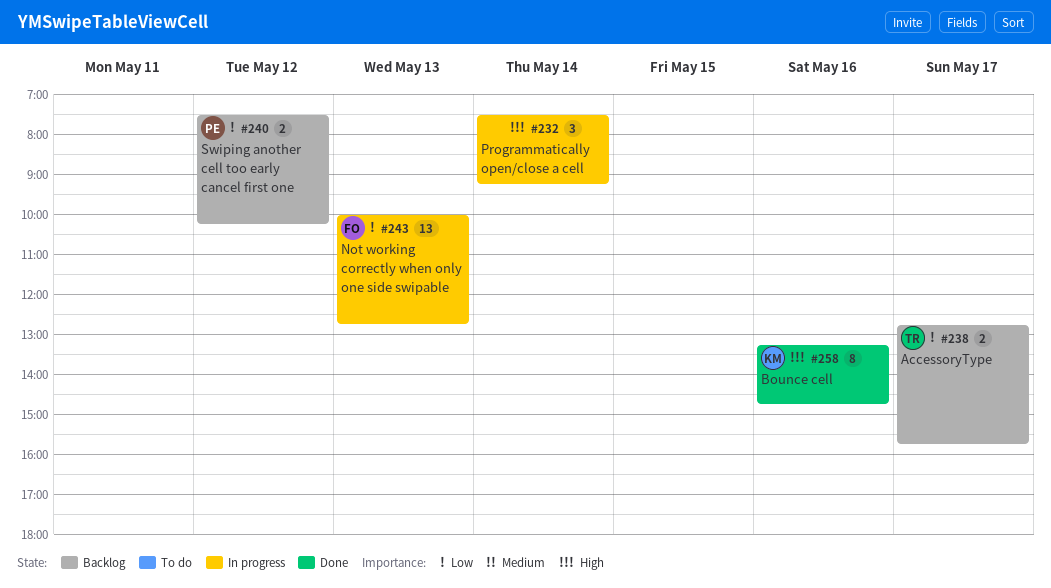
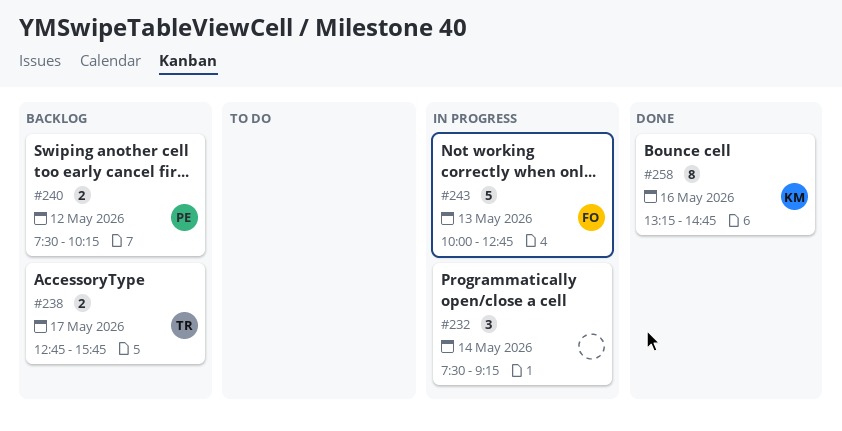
#243, estimate: 13 -> 5

